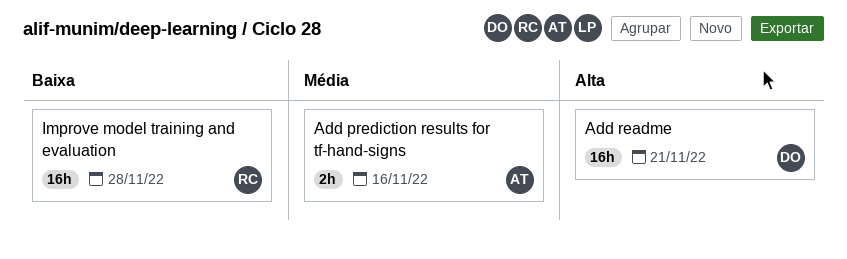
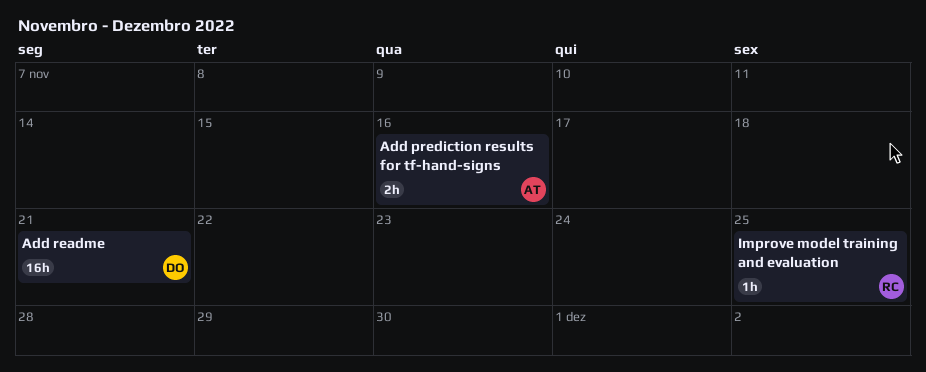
Improve model training and evaluation, estimate: 16h -> 1h
Improve model training and evaluation, due: Nov 28 -> Nov 25

